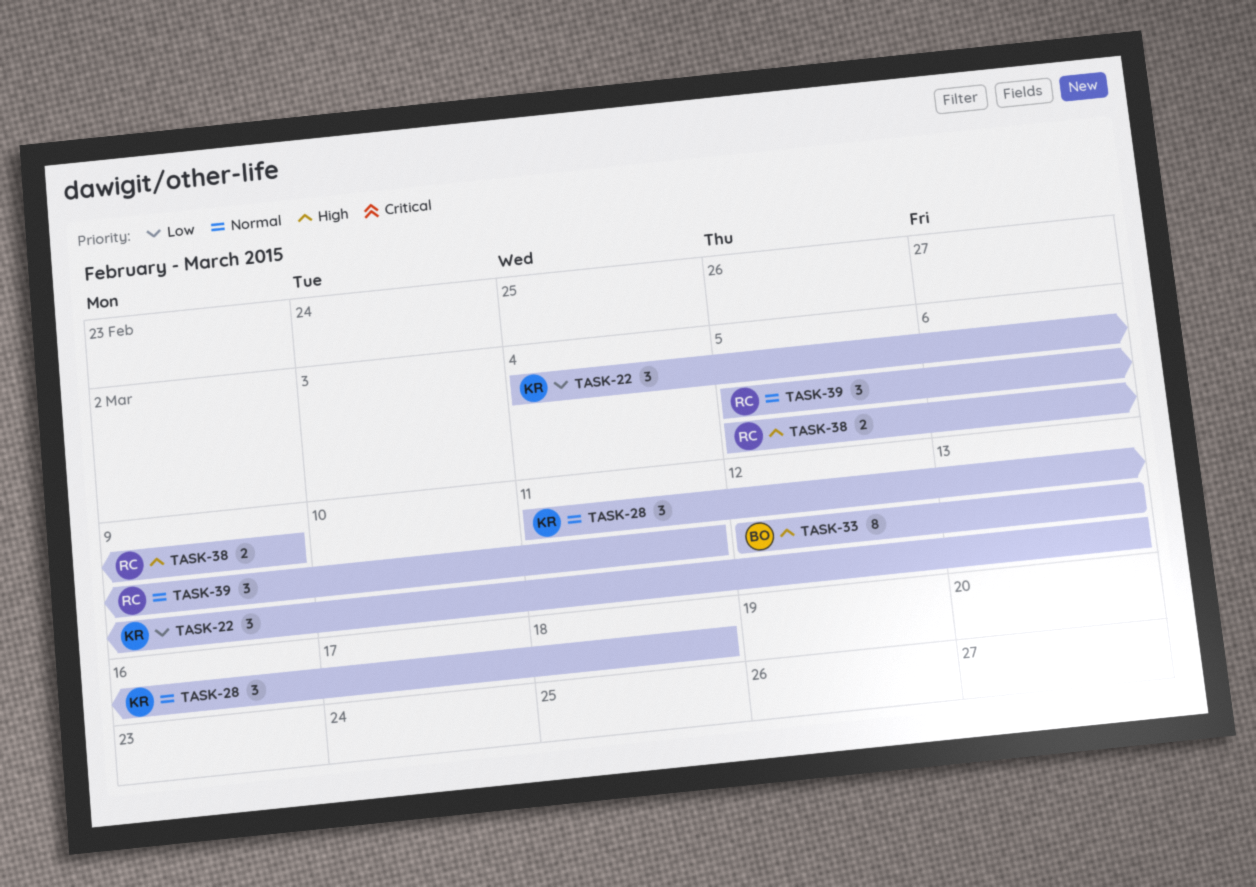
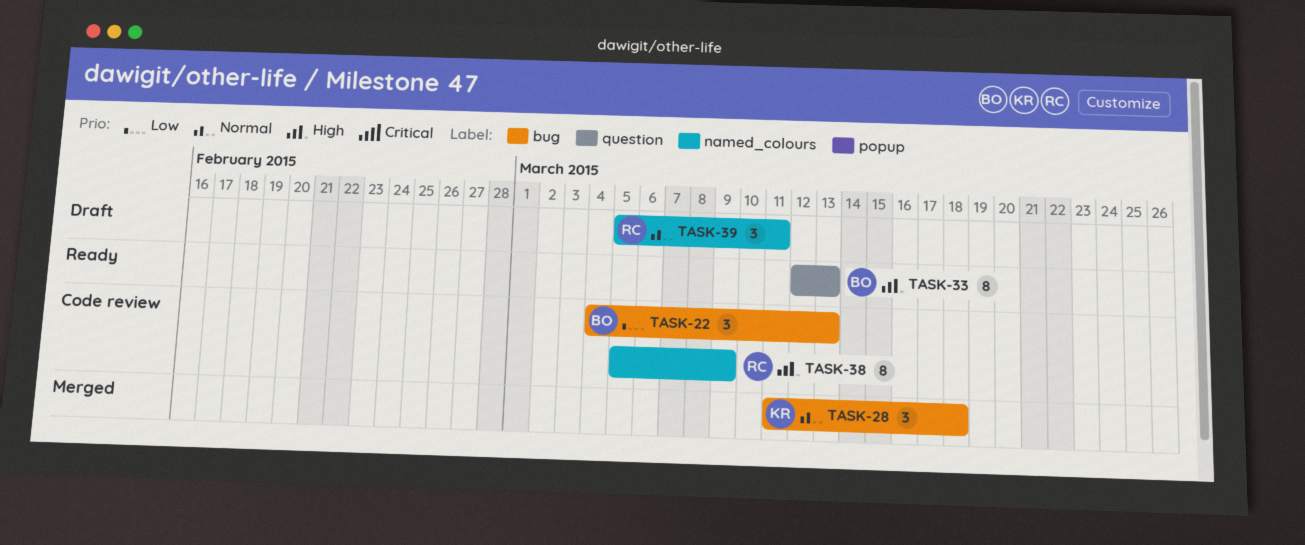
TASK-22, owner: KR -> BO
TASK-38, estimate: 2 -> 8

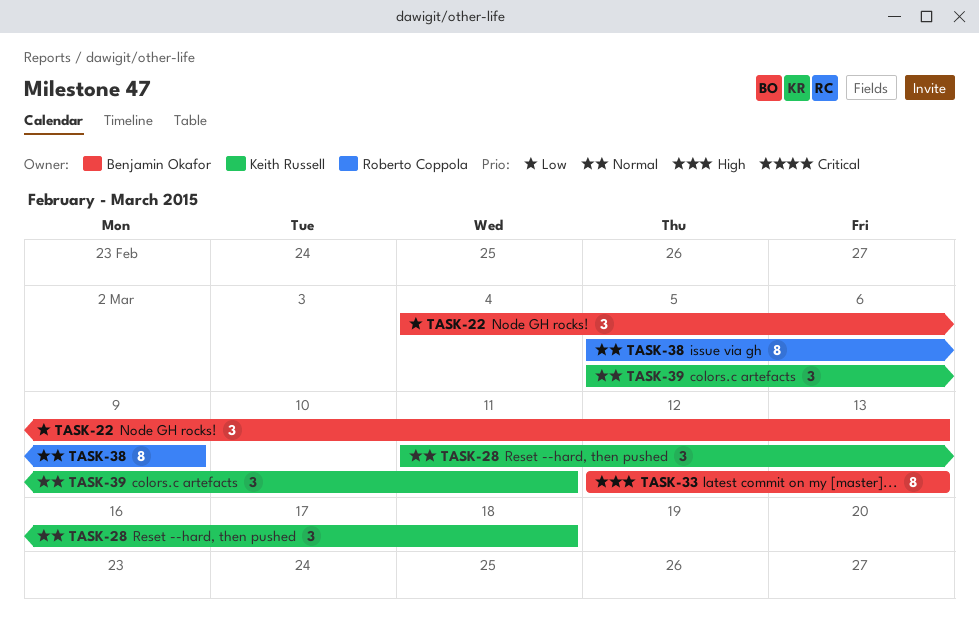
TASK-38, priority: High -> Normal
TASK-39, owner: Roberto Coppola -> Keith Russell

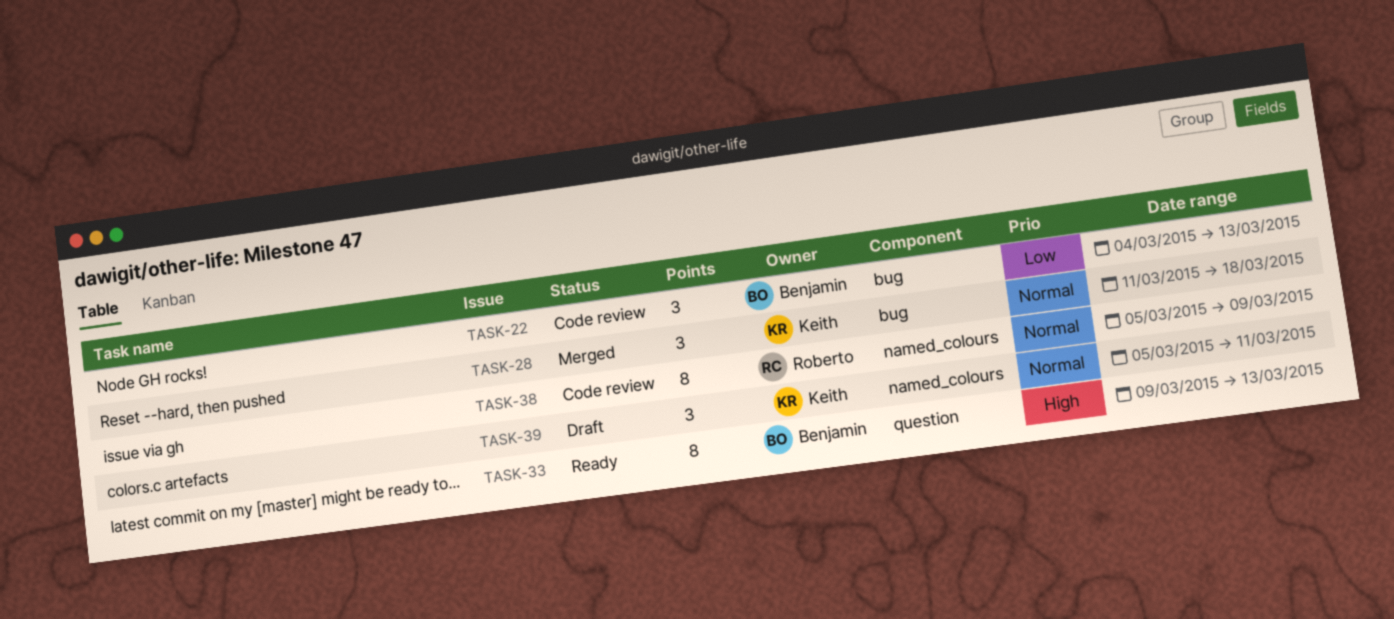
TASK-33, start: Mar 12 -> Mar 9

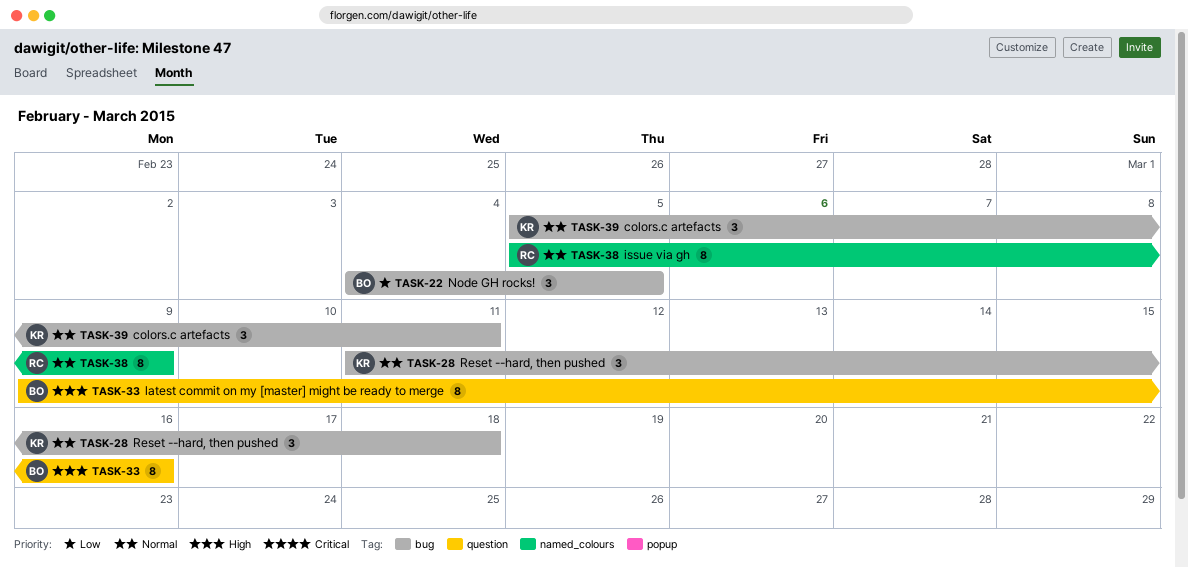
TASK-22, due: Mar 13 -> Mar 5
TASK-33, due: Mar 13 -> Mar 16
TASK-39, label: named_colours -> bug

